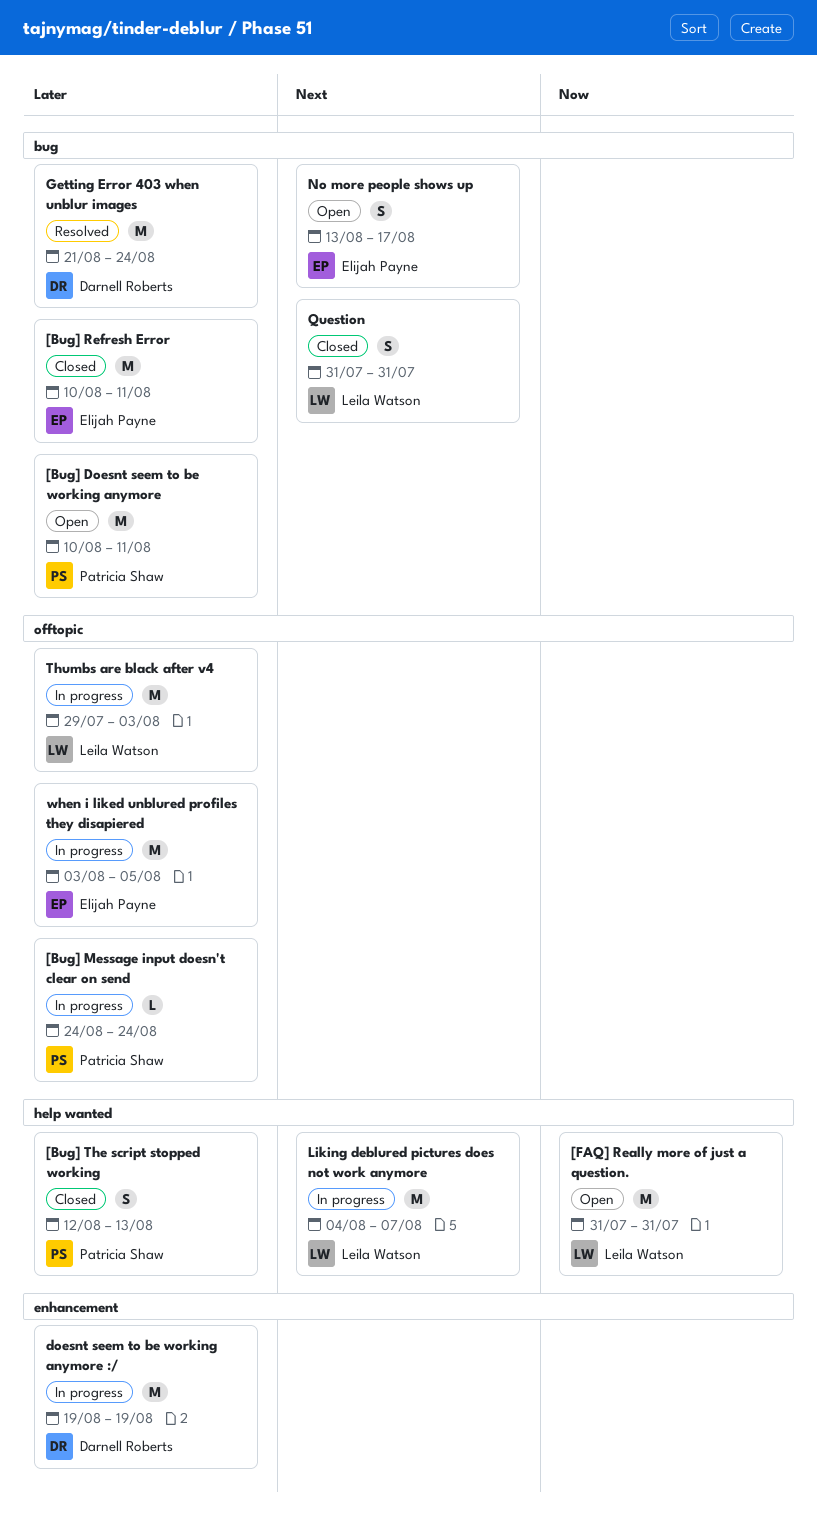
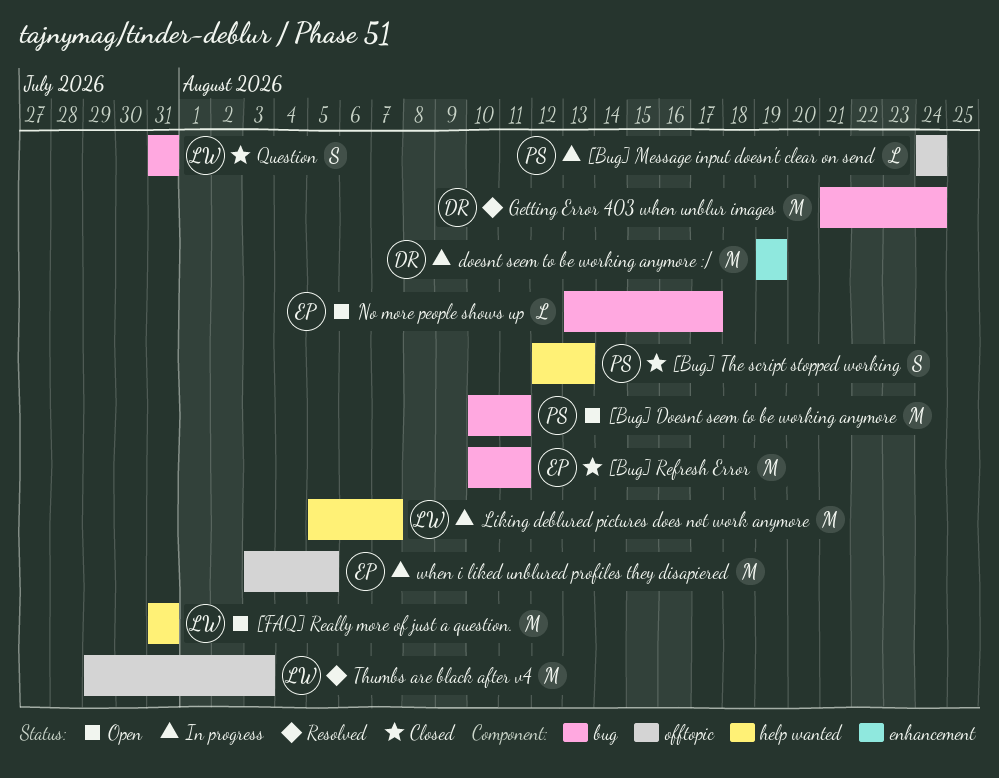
Liking deblured pictures does not work anymore, start: Aug 4 -> Aug 5
No more people shows up, estimate: S -> L
Thumbs are black after v4, status: In progress -> Resolved

